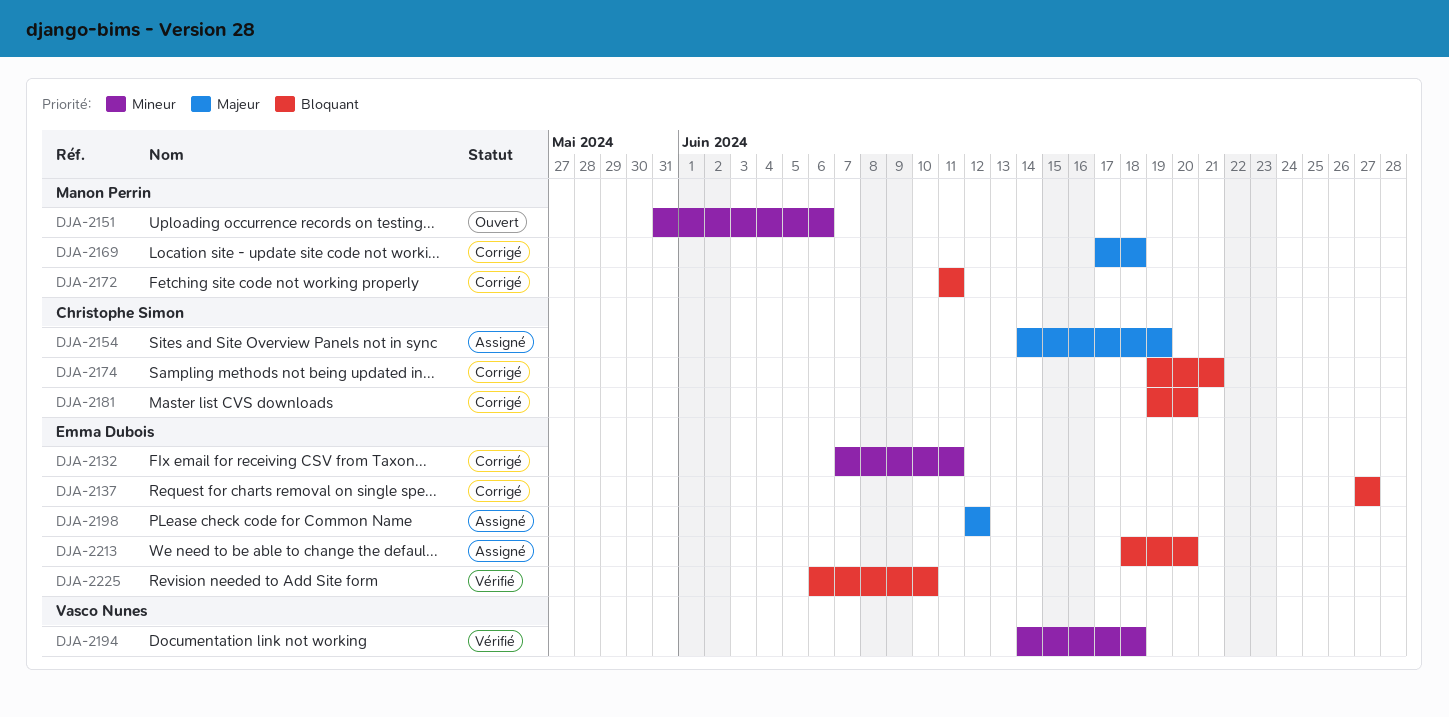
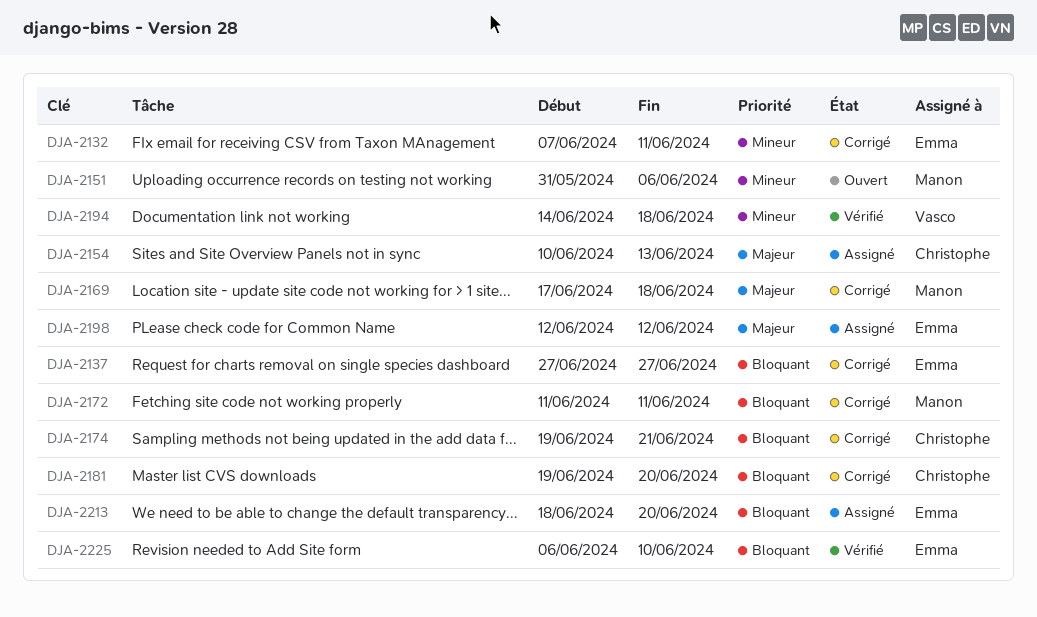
DJA-2154, start: Jun 14 -> Jun 10
DJA-2154, due: Jun 19 -> Jun 13

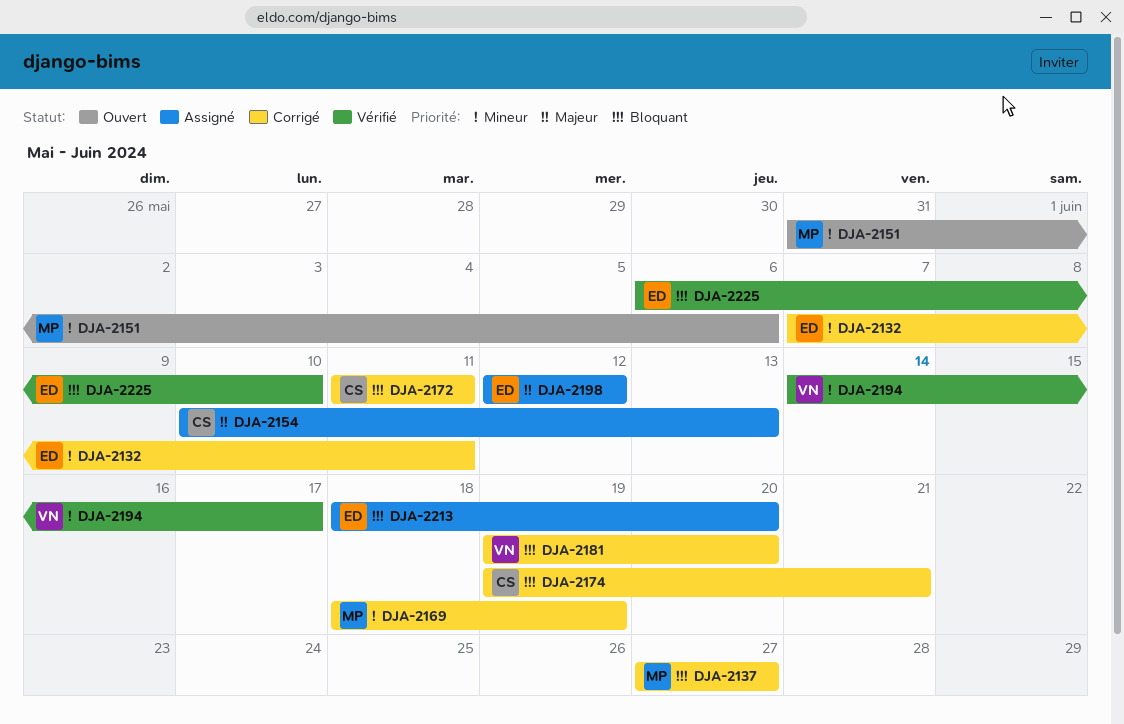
DJA-2137, owner: Emma -> Manon
DJA-2169, priority: Majeur -> Mineur
DJA-2169, start: Jun 17 -> Jun 18
DJA-2169, due: Jun 18 -> Jun 19
DJA-2172, owner: Manon -> Christophe
DJA-2181, owner: Christophe -> Vasco
DJA-2194, due: Jun 18 -> Jun 17

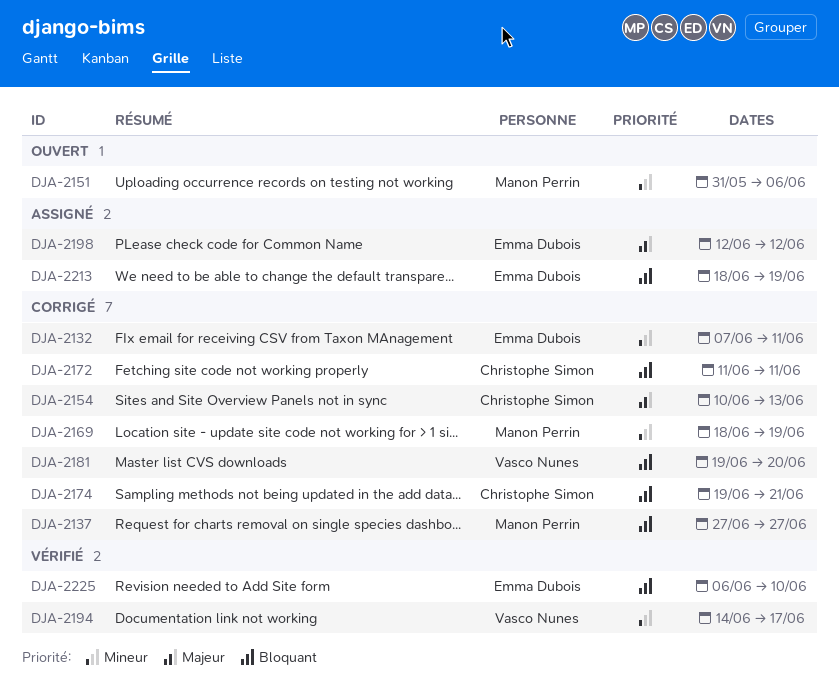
DJA-2154, status: Assigné -> Corrigé
DJA-2213, due: Jun 20 -> Jun 19

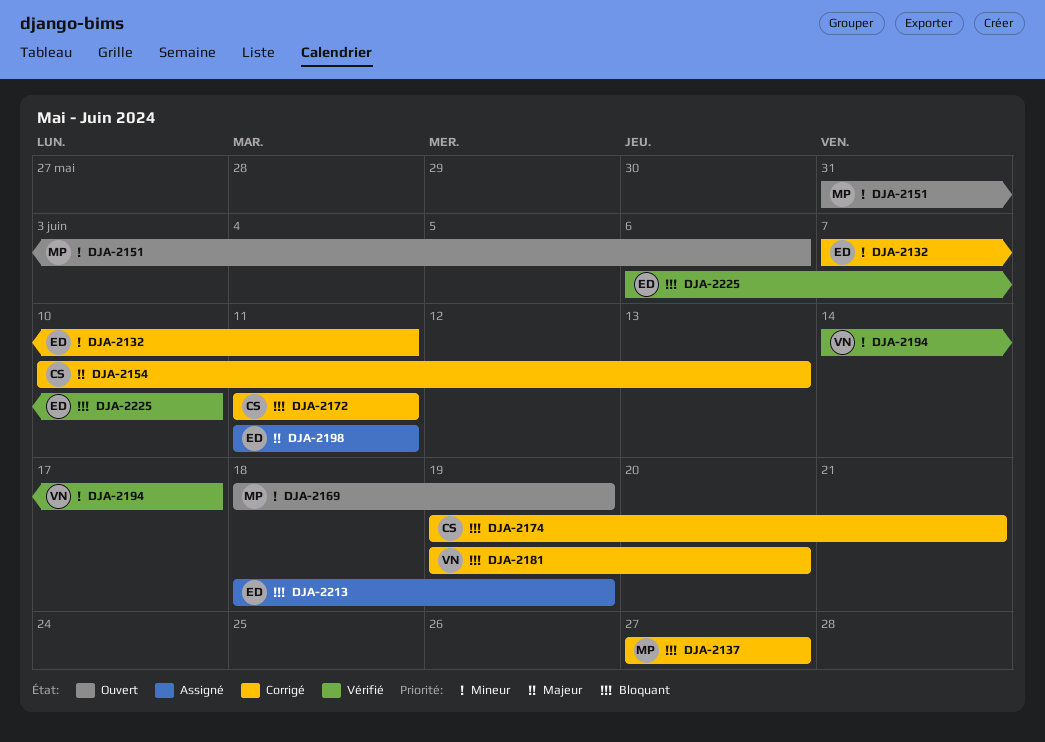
DJA-2169, status: Corrigé -> Ouvert
DJA-2198, start: Jun 12 -> Jun 11
DJA-2198, due: Jun 12 -> Jun 11

